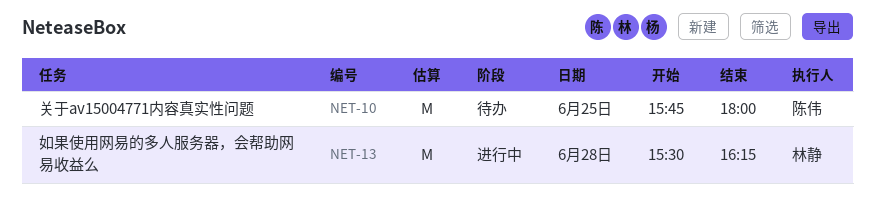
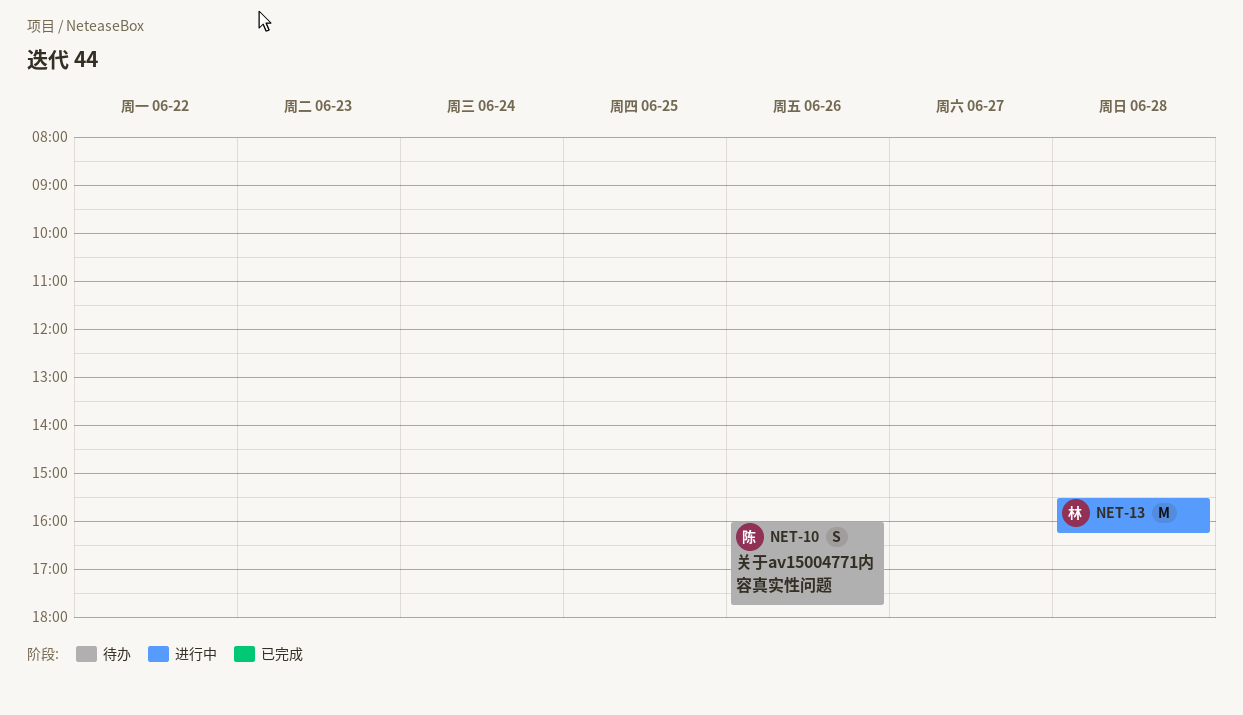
NET-10, estimate: M -> S
NET-10, day: Jun 25 -> Jun 26
NET-10, begins: 15:45 -> 16:00
NET-10, ends: 18:00 -> 17:45

